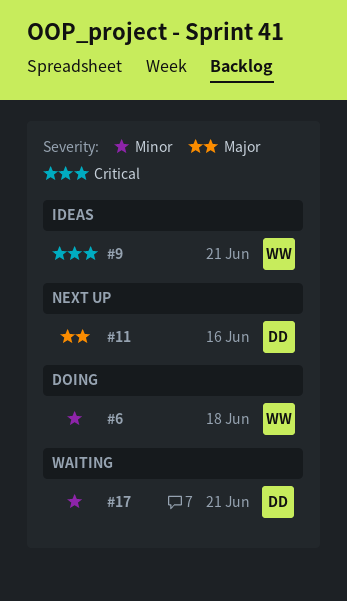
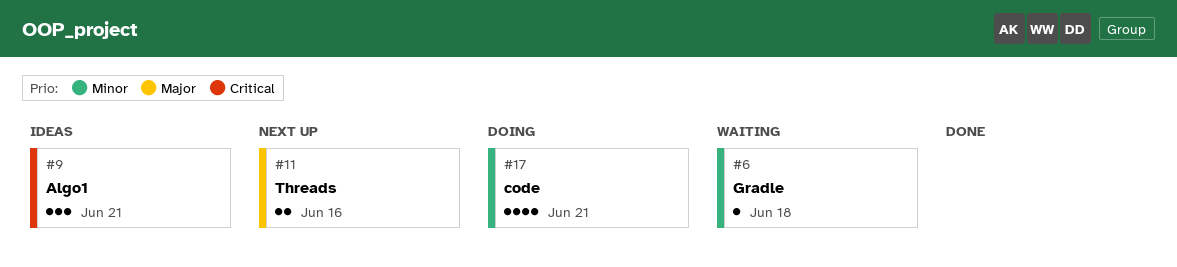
#6, status: Doing -> Waiting
#17, status: Waiting -> Doing

